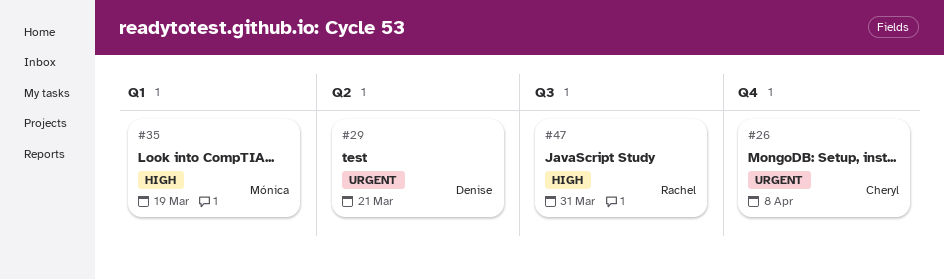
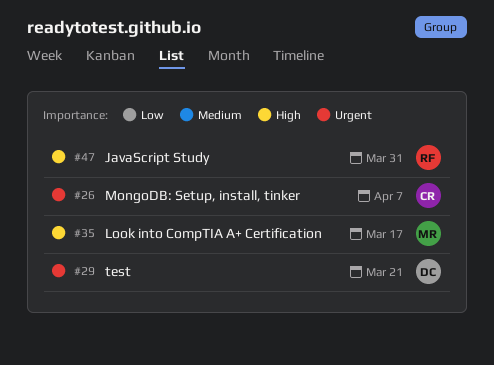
#26, due: Apr 8 -> Apr 7
#35, due: Mar 19 -> Mar 17

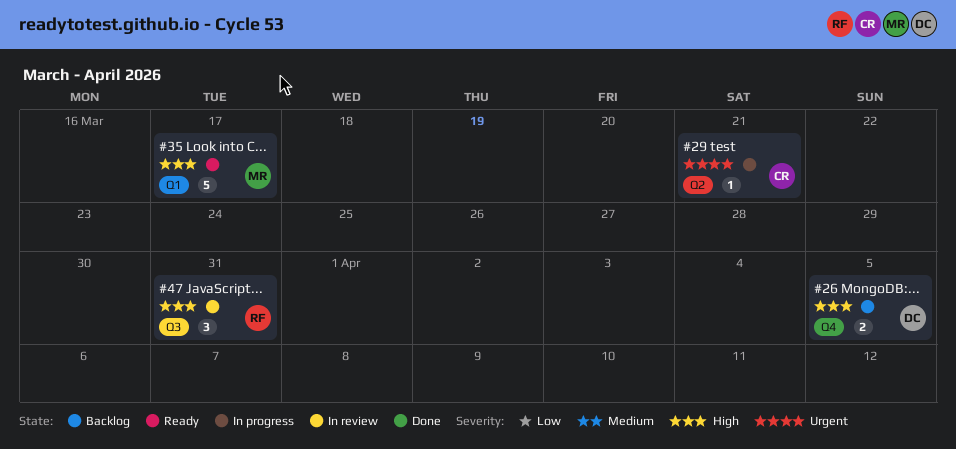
#26, owner: CR -> DC
#26, priority: Urgent -> High
#26, due: Apr 7 -> Apr 5
#29, owner: DC -> CR

